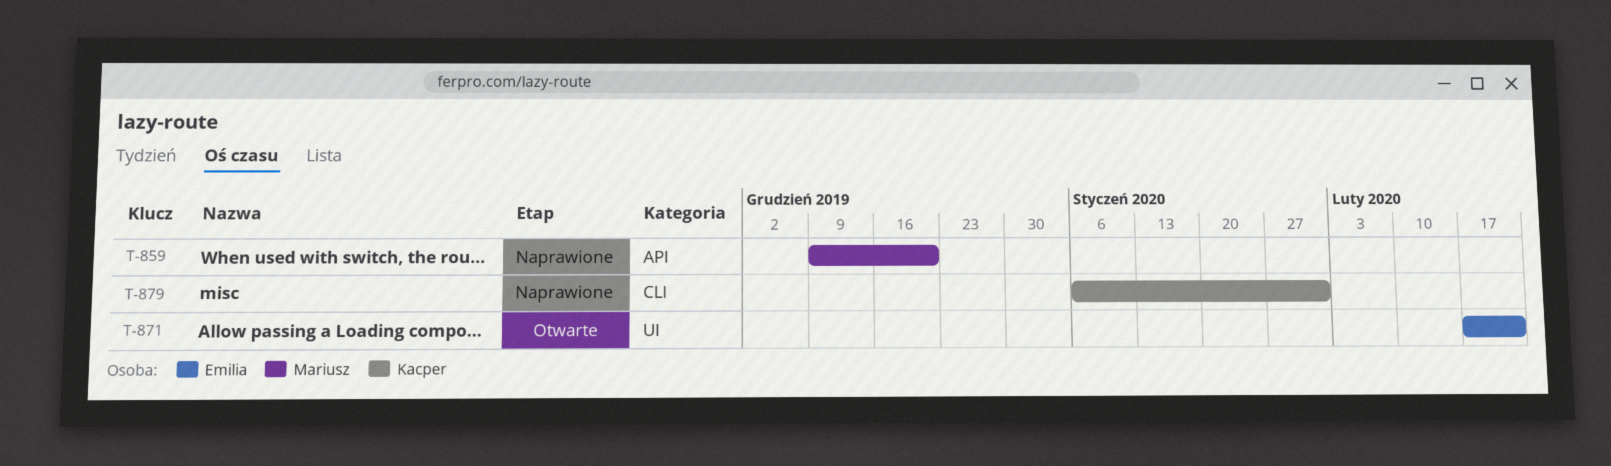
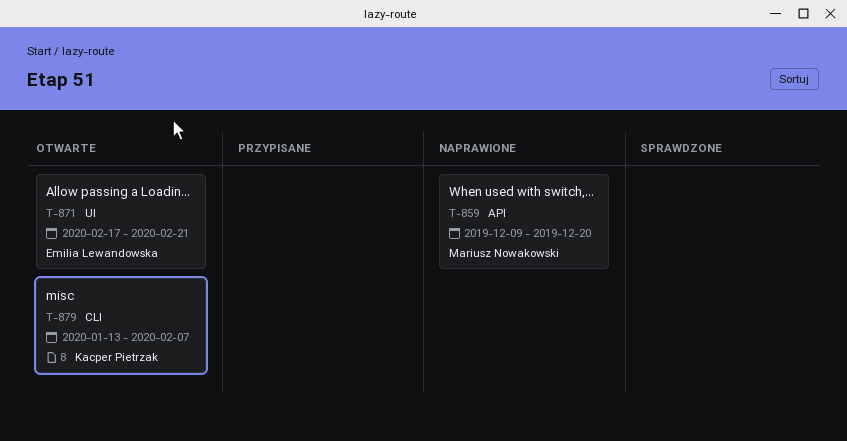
T-879, status: Naprawione -> Otwarte
T-879, start: Jan 6 -> Jan 13
T-879, due: Jan 31 -> Feb 7

